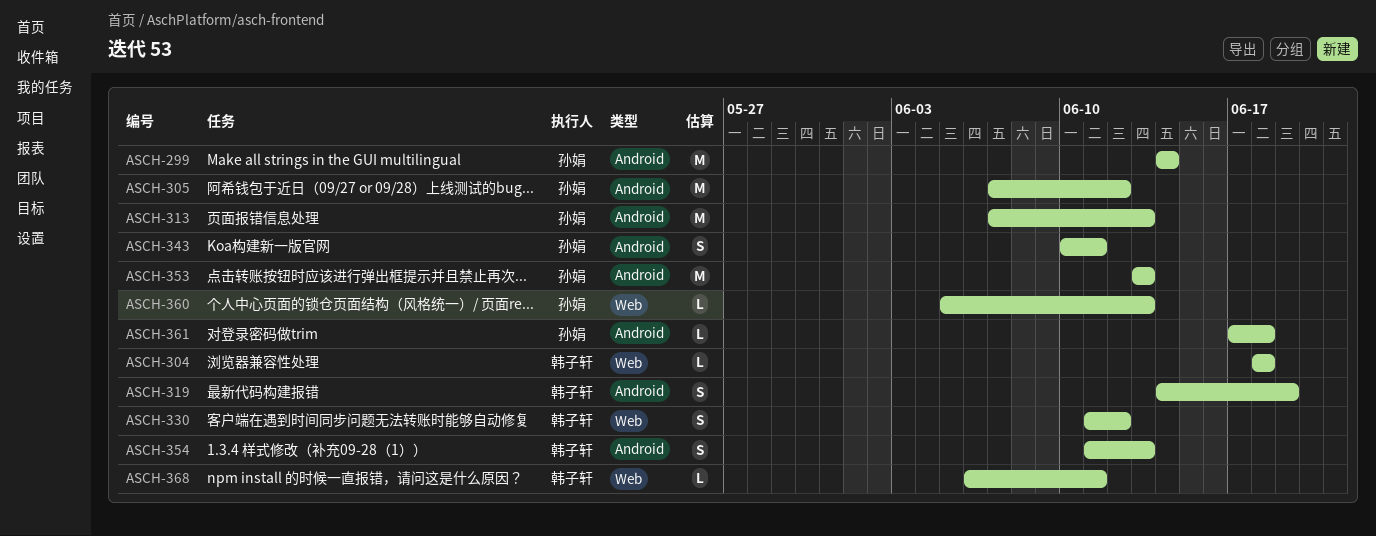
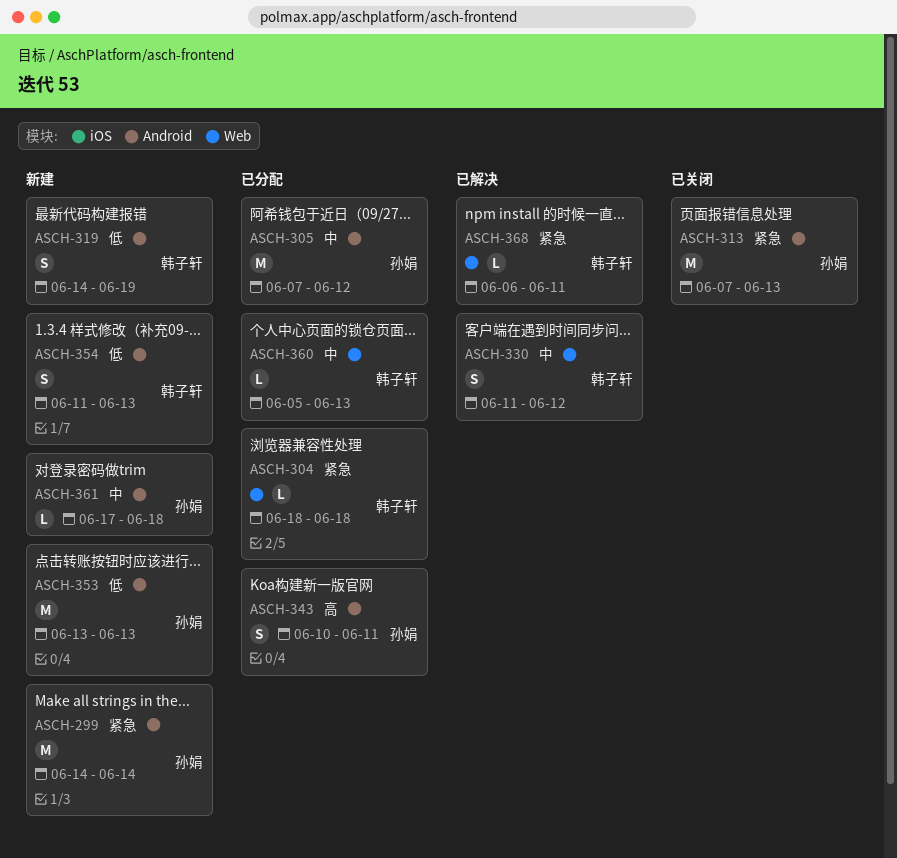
ASCH-360, owner: 孙娟 -> 韩子轩

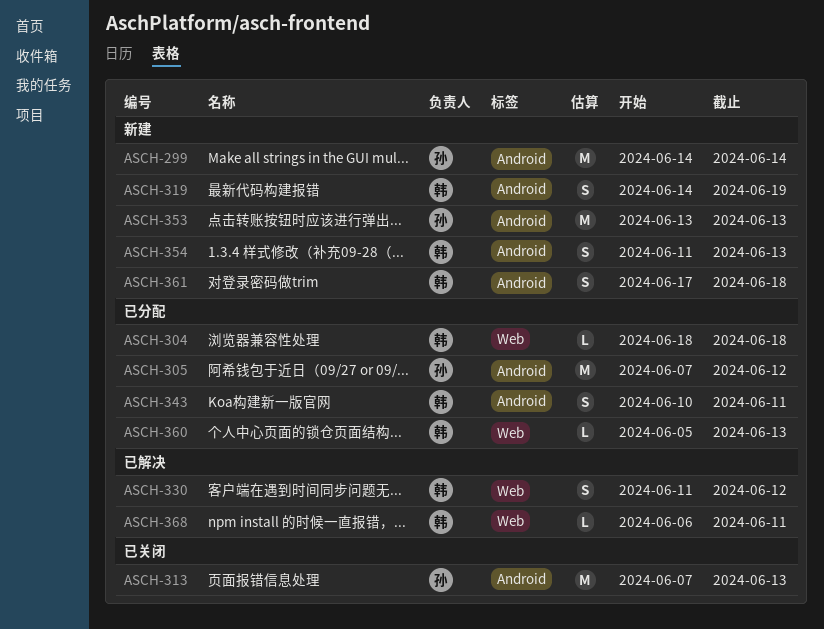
ASCH-343, owner: 孙娟 -> 韩子轩
ASCH-361, owner: 孙娟 -> 韩子轩
ASCH-361, estimate: L -> S

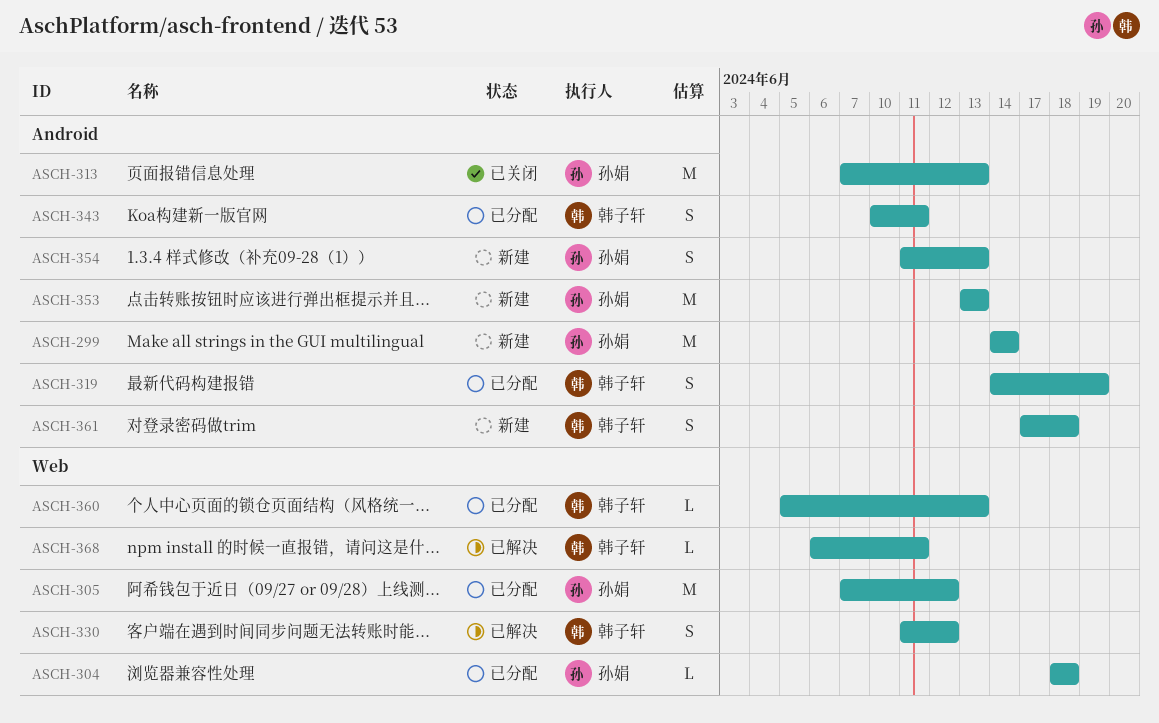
ASCH-304, owner: 韩子轩 -> 孙娟
ASCH-305, label: Android -> Web
ASCH-319, status: 新建 -> 已分配
ASCH-354, owner: 韩子轩 -> 孙娟

